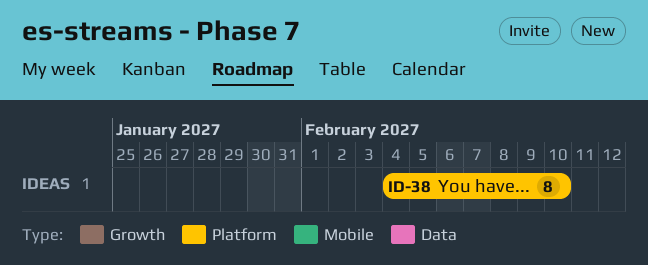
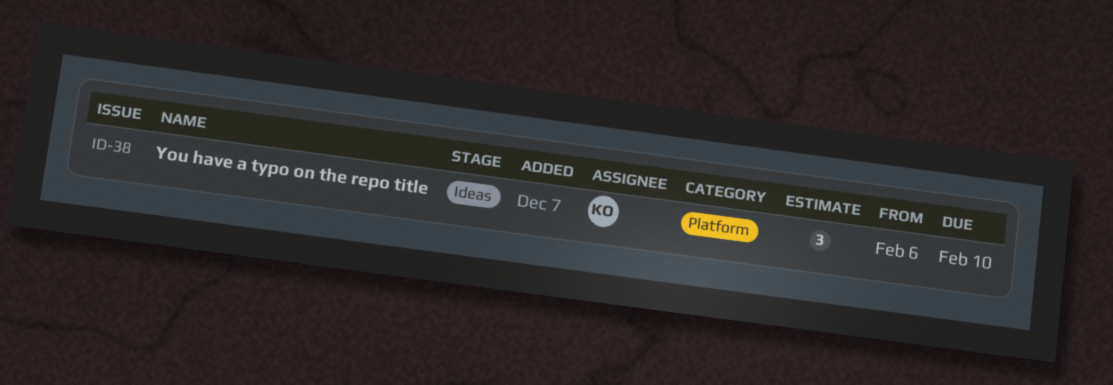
ID-38, estimate: 8 -> 3
ID-38, start: Feb 4 -> Feb 6

